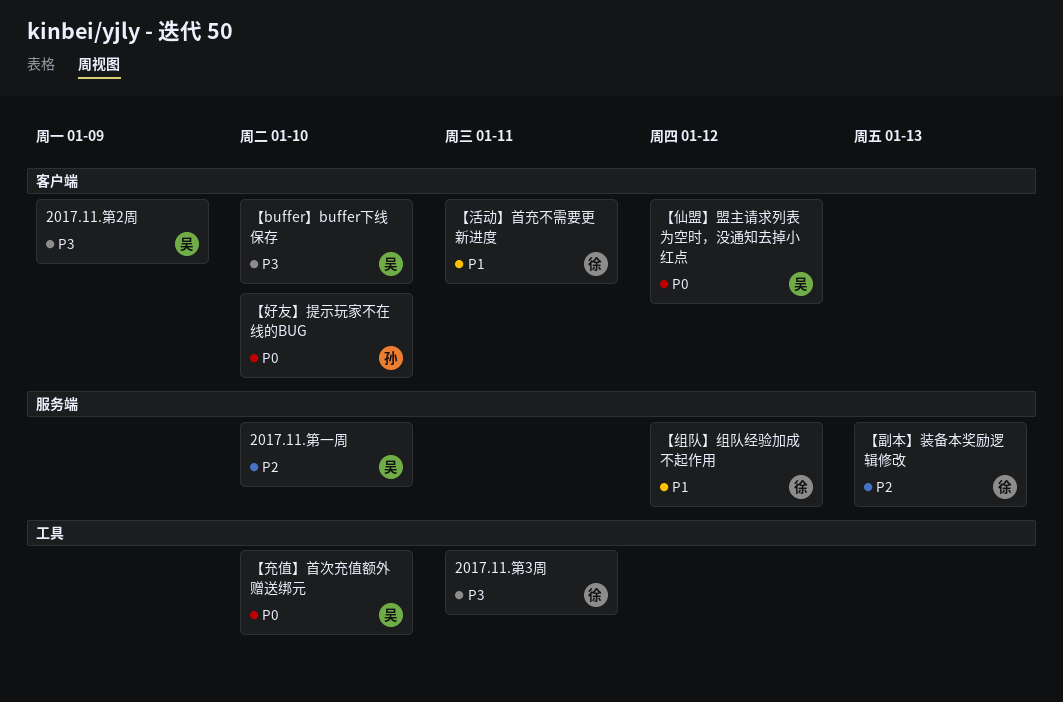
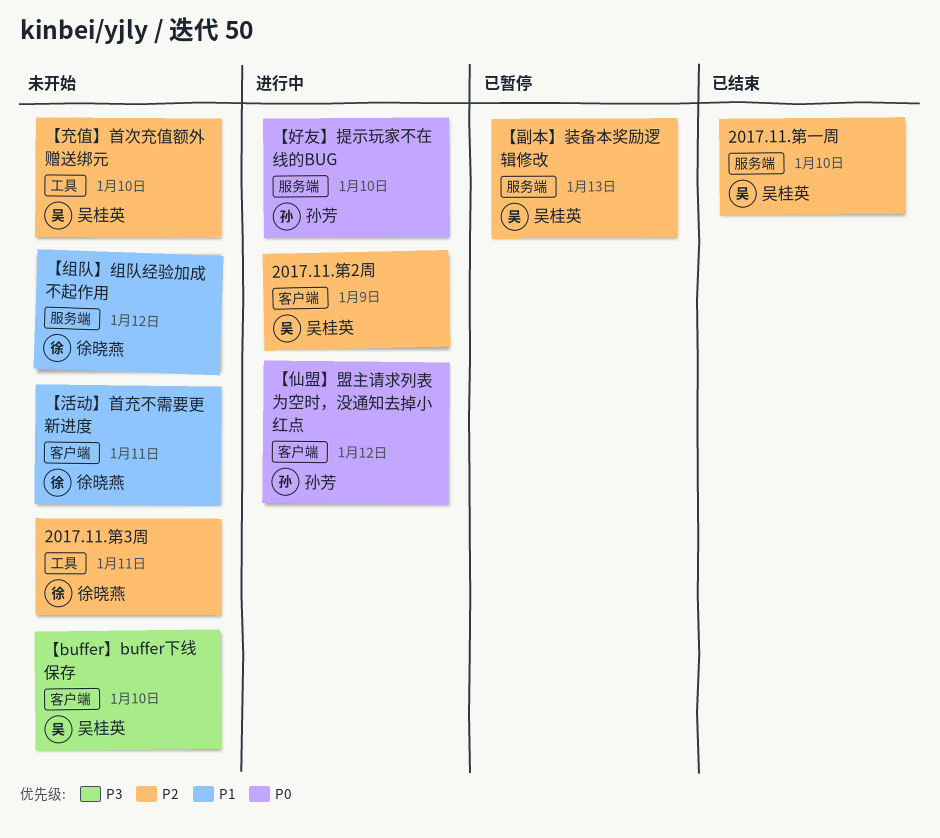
2017.11.第2周, priority: P3 -> P2
2017.11.第3周, priority: P3 -> P2
【仙盟】盟主请求列表为空时，没通知去掉小红点, owner: 吴桂英 -> 孙芳
【充值】首次充值额外赠送绑元, priority: P0 -> P2
【副本】装备本奖励逻辑修改, owner: 徐晓燕 -> 吴桂英
【好友】提示玩家不在线的BUG, label: 客户端 -> 服务端

